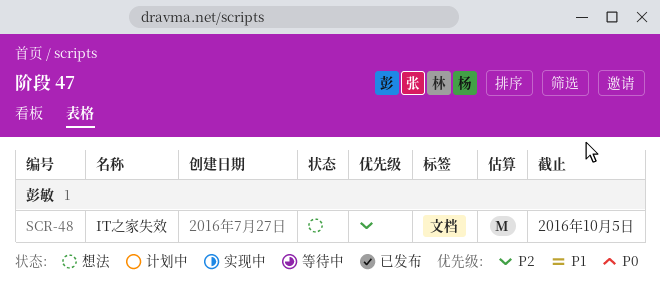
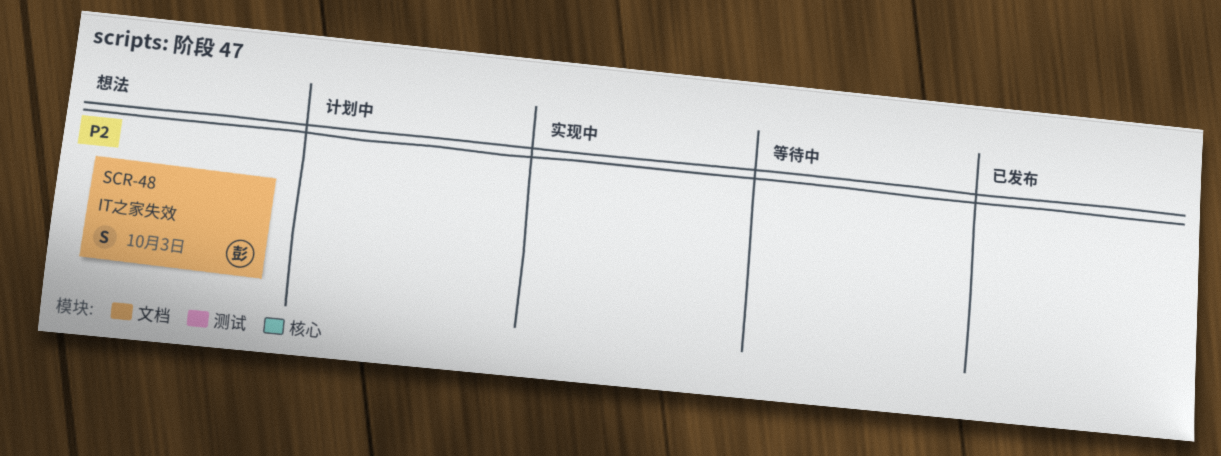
SCR-48, estimate: M -> S
SCR-48, due: Oct 5 -> Oct 3

